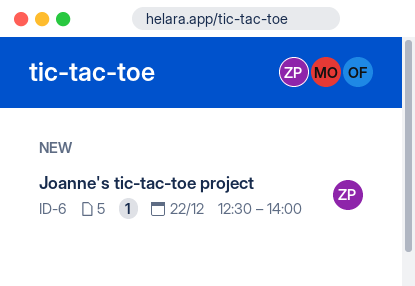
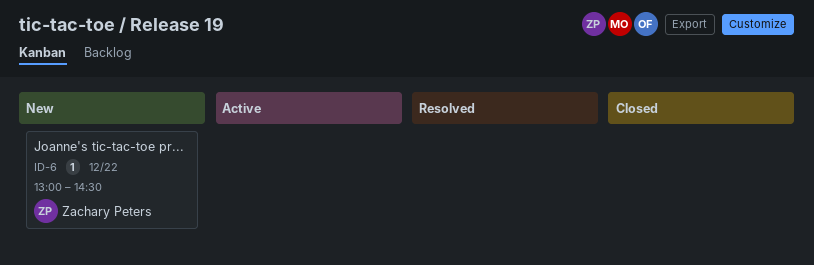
ID-6, begins: 12:30 -> 13:00
ID-6, ends: 14:00 -> 14:30

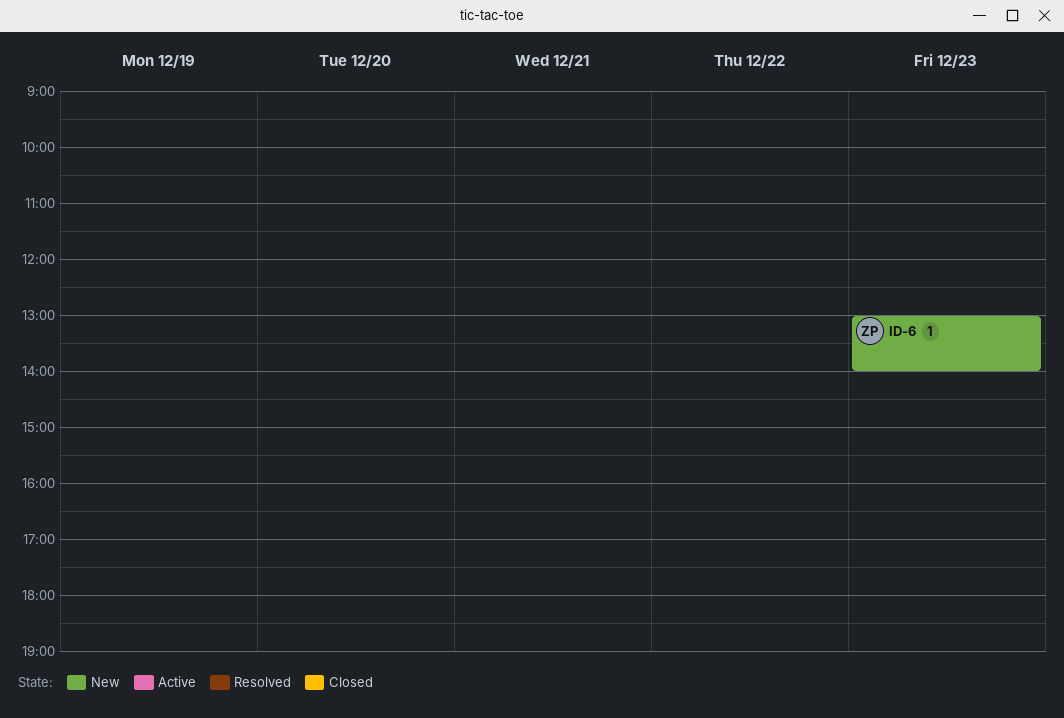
ID-6, day: Dec 22 -> Dec 23
ID-6, ends: 14:30 -> 14:00

